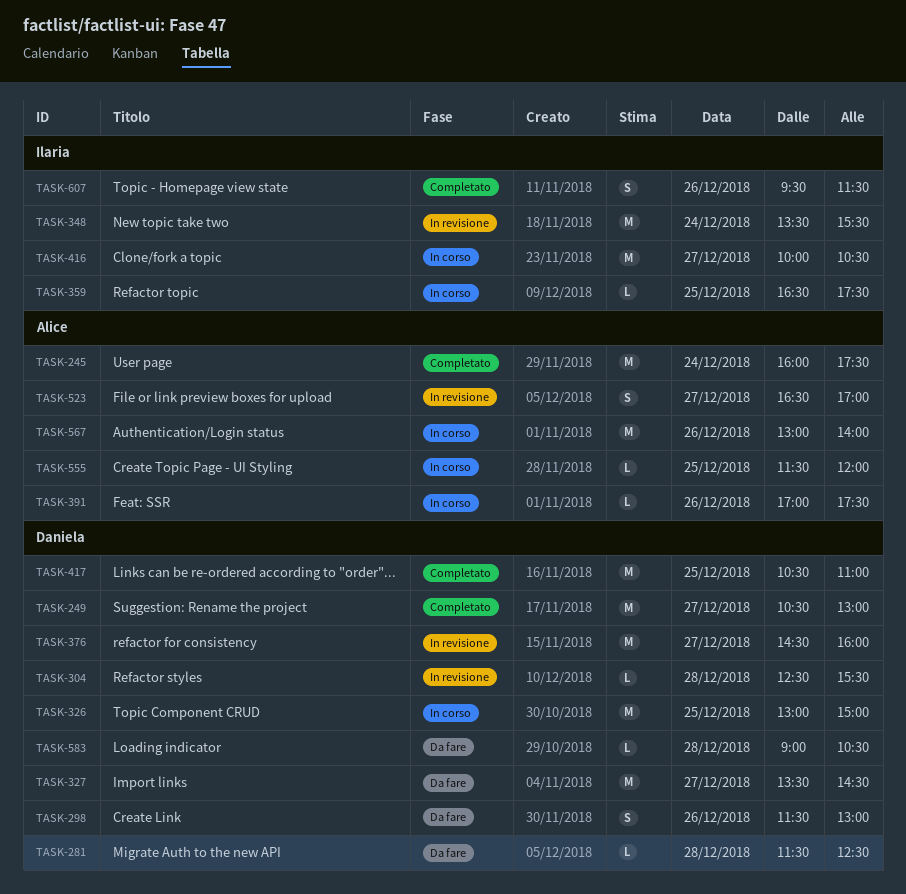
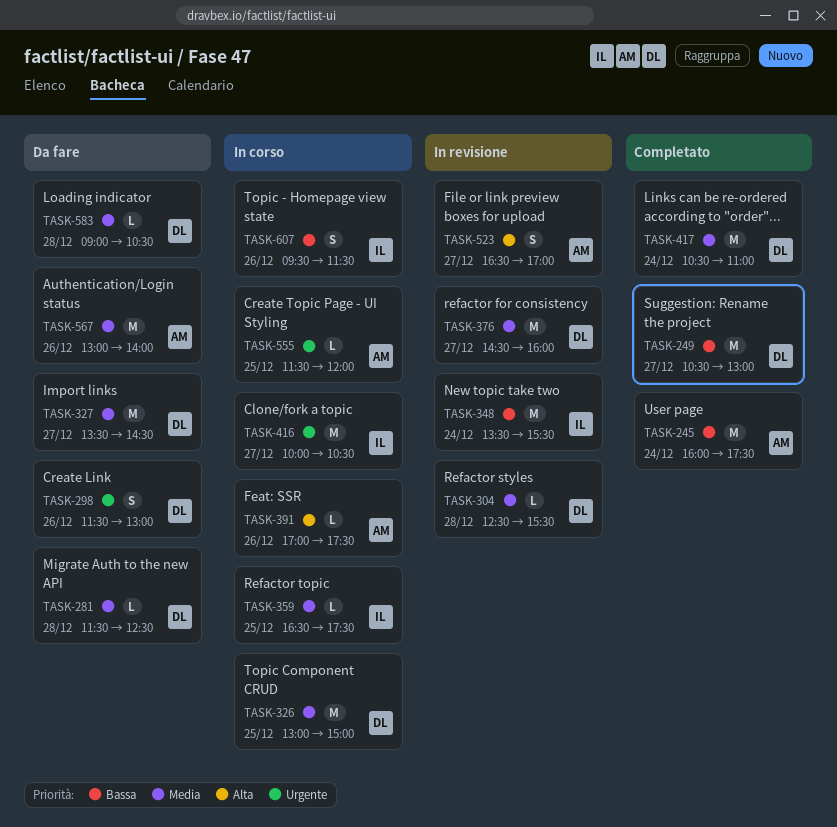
TASK-417, day: Dec 25 -> Dec 24
TASK-567, status: In corso -> Da fare
TASK-607, status: Completato -> In corso

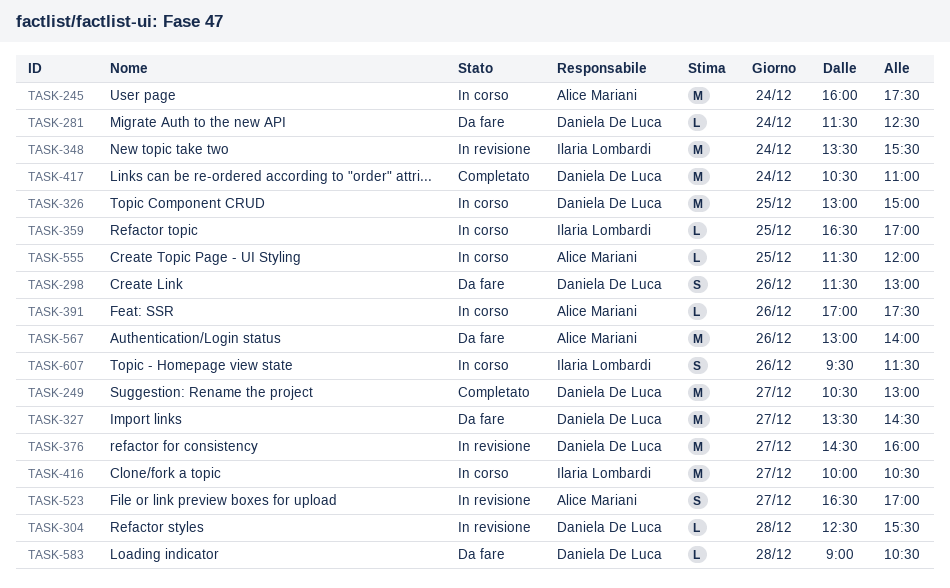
TASK-245, status: Completato -> In corso
TASK-281, day: Dec 28 -> Dec 24
TASK-359, ends: 17:30 -> 17:00

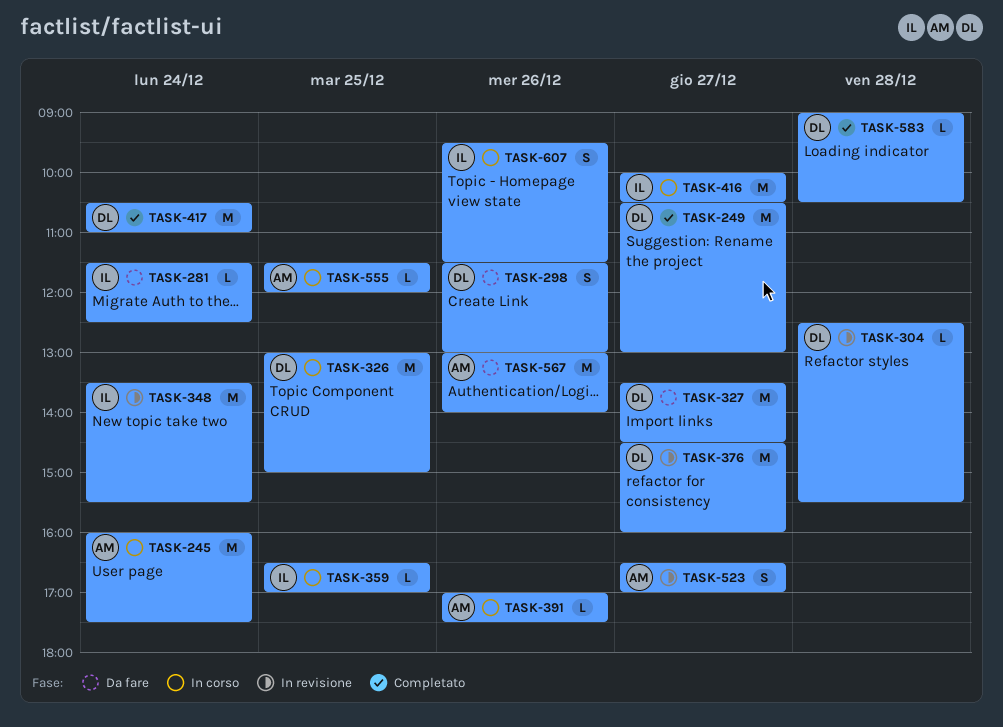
TASK-281, owner: Daniela De Luca -> Ilaria Lombardi
TASK-583, status: Da fare -> Completato

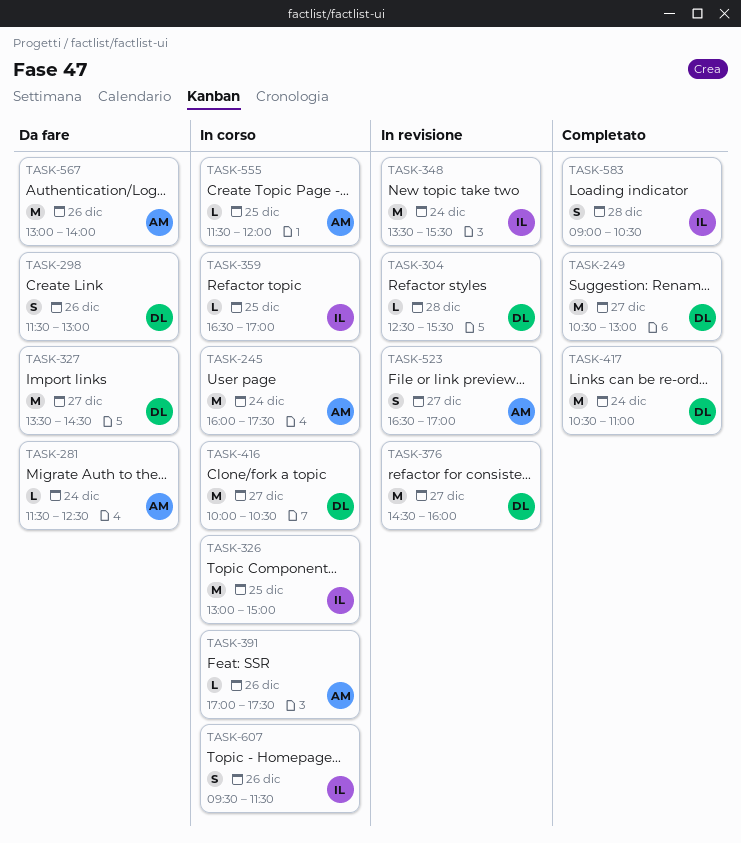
TASK-281, owner: IL -> AM
TASK-326, owner: DL -> IL
TASK-416, owner: IL -> DL
TASK-583, owner: DL -> IL
TASK-583, estimate: L -> S

